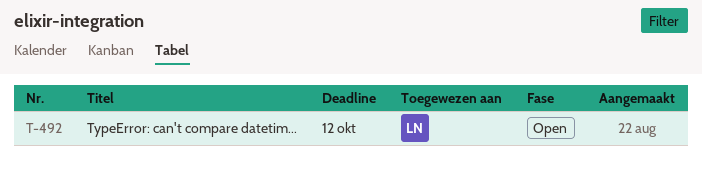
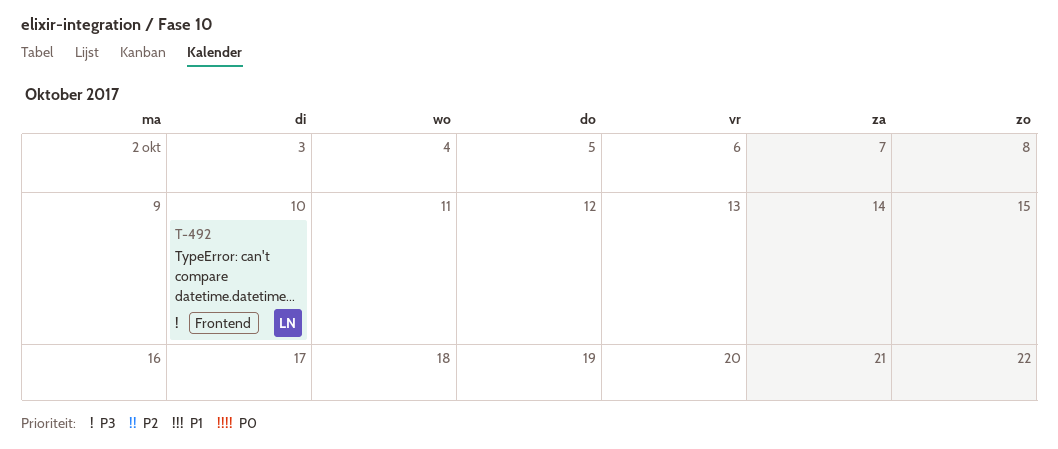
T-492, due: Oct 12 -> Oct 10

